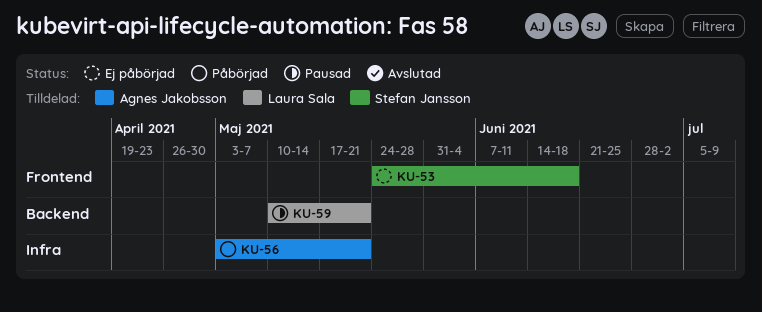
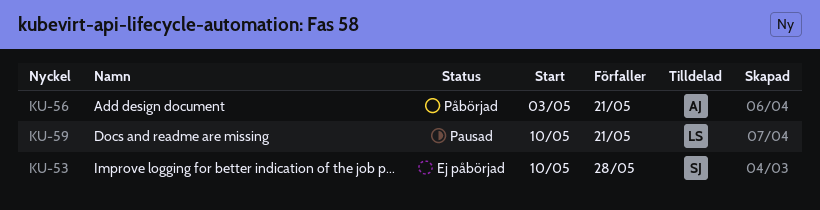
KU-53, start: May 24 -> May 10
KU-53, due: Jun 18 -> May 28

